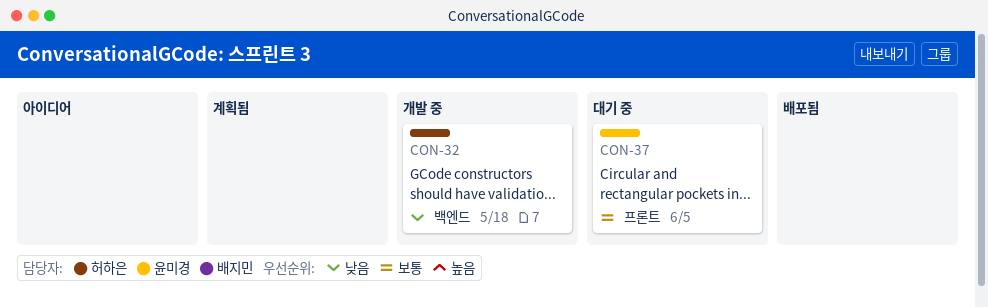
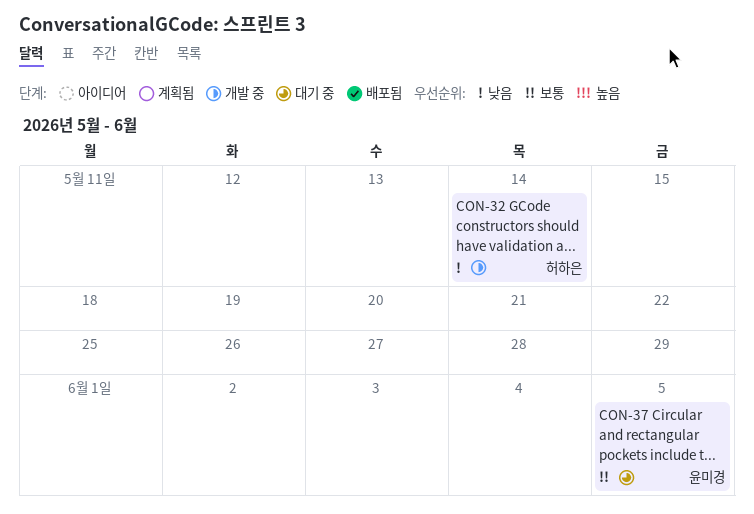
CON-32, due: May 18 -> May 14

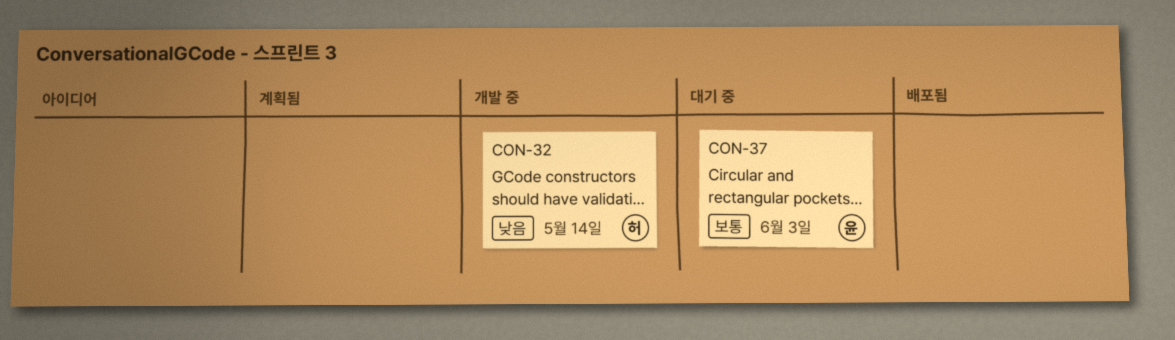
CON-37, due: Jun 5 -> Jun 3

